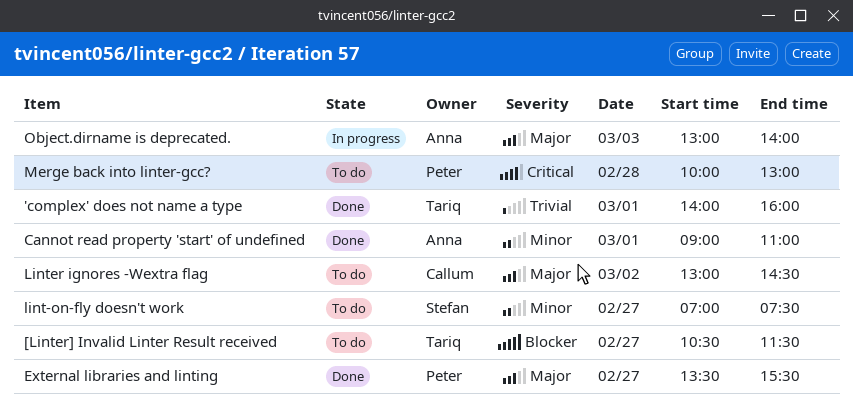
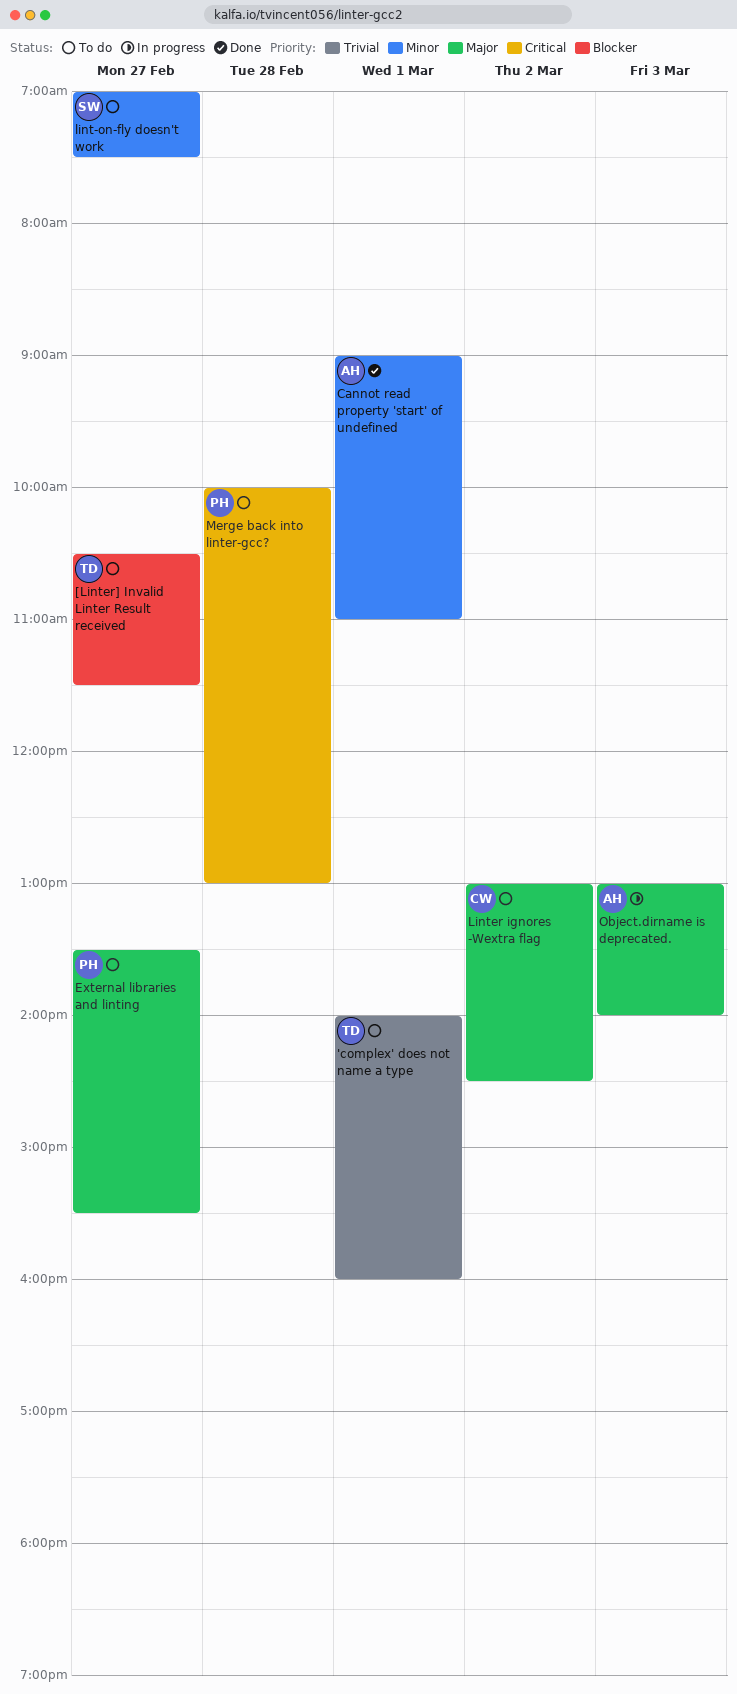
'complex' does not name a type, status: Done -> To do
External libraries and linting, status: Done -> To do

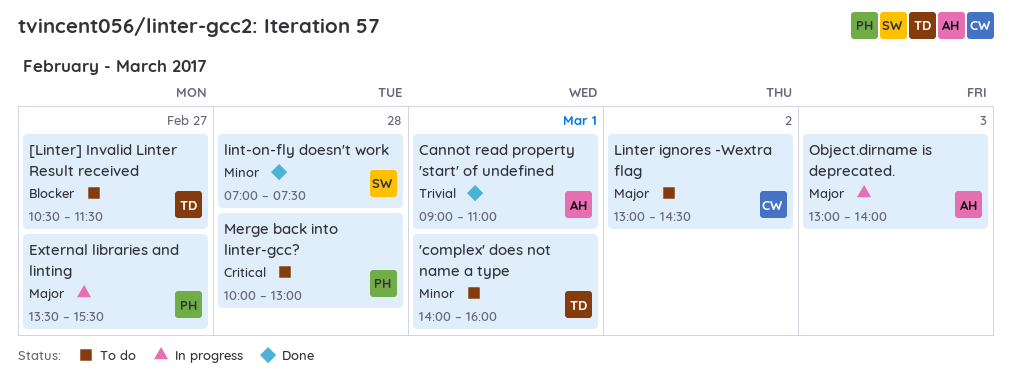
'complex' does not name a type, priority: Trivial -> Minor
Cannot read property 'start' of undefined, priority: Minor -> Trivial
External libraries and linting, status: To do -> In progress
lint-on-fly doesn't work, status: To do -> Done
lint-on-fly doesn't work, day: Feb 27 -> Feb 28

